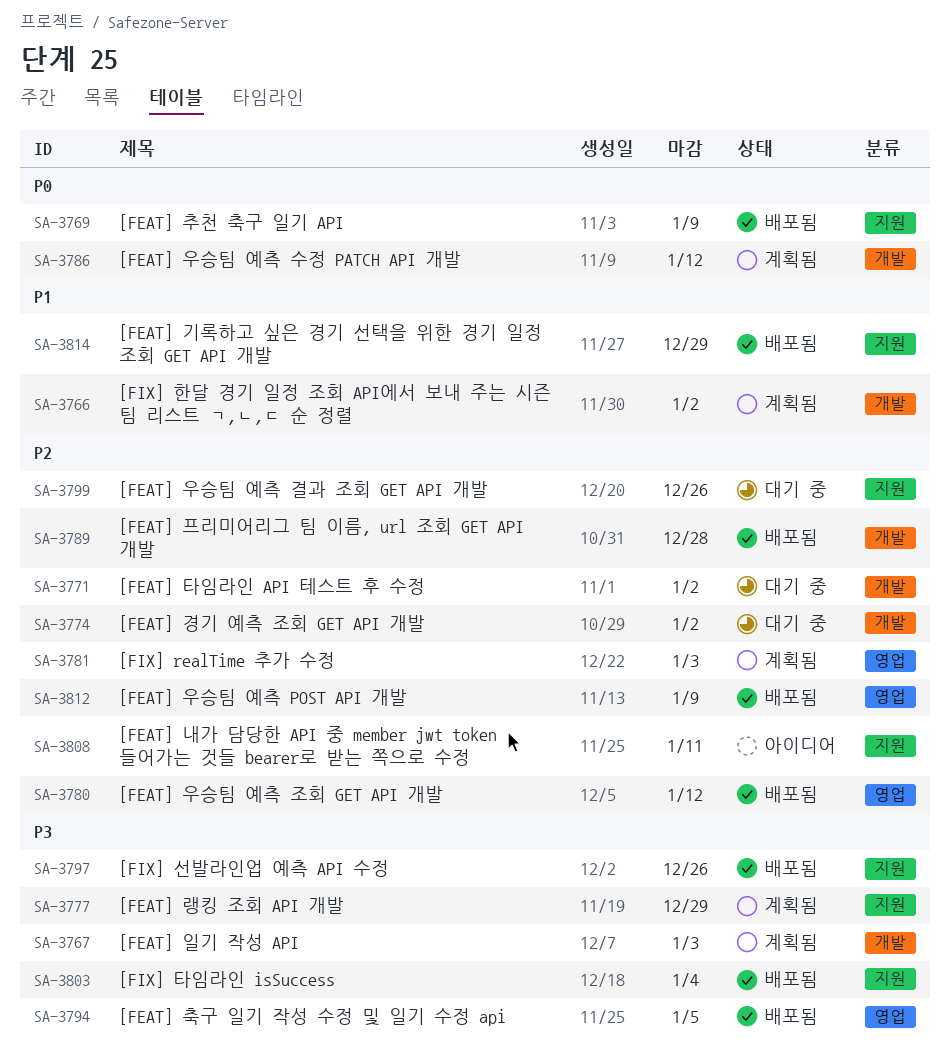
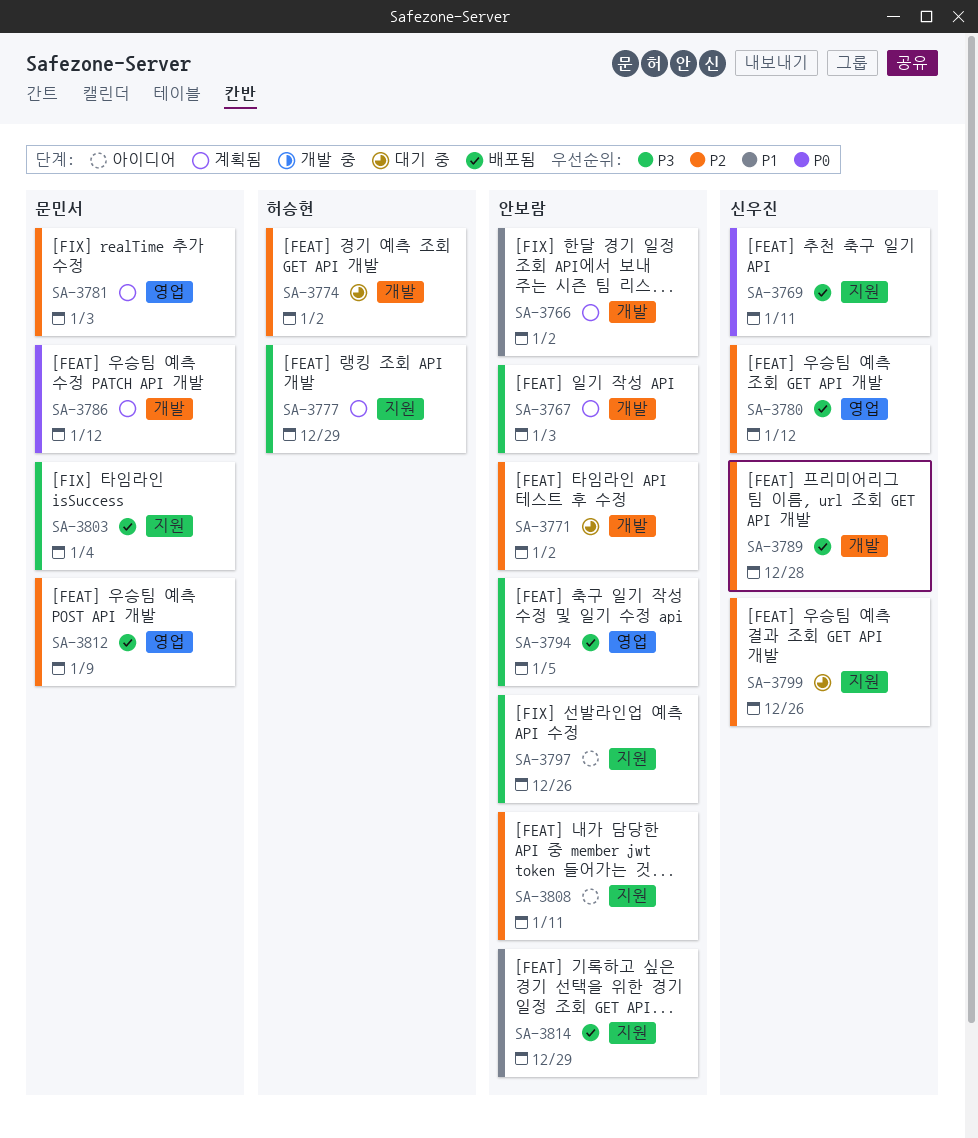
SA-3769, due: Jan 9 -> Jan 11
SA-3797, status: 배포됨 -> 아이디어

